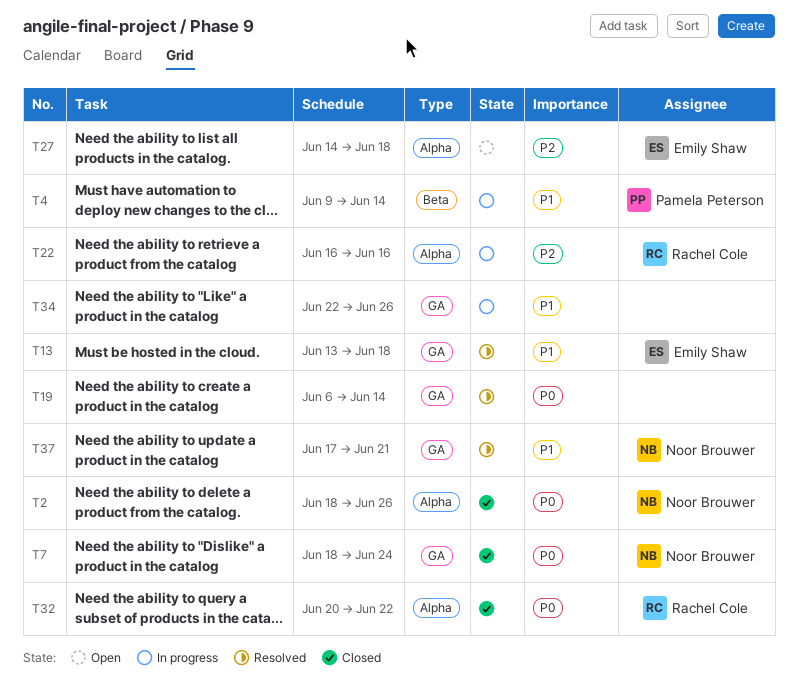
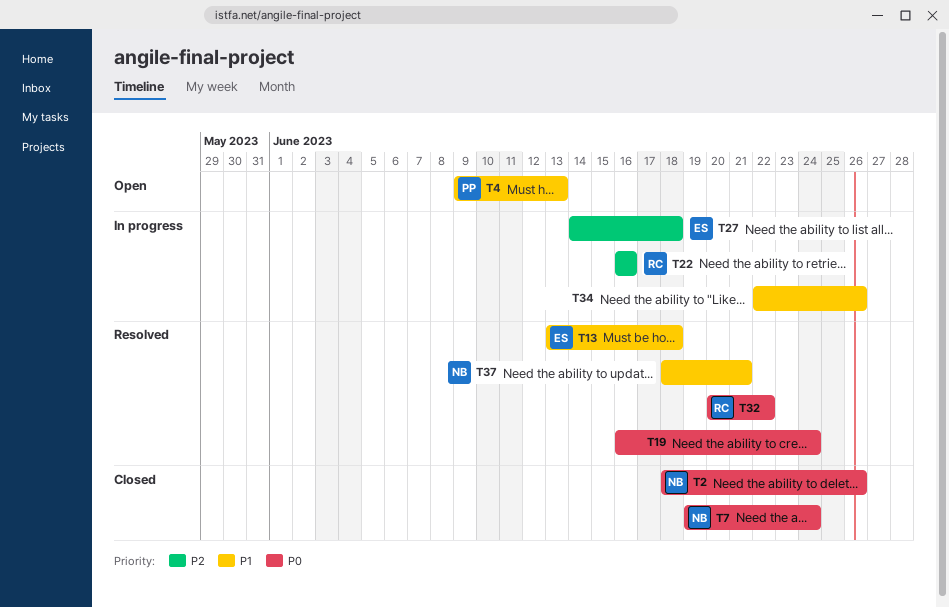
T4, status: In progress -> Open
T4, due: Jun 14 -> Jun 13
T7, start: Jun 18 -> Jun 19
T19, start: Jun 6 -> Jun 16
T19, due: Jun 14 -> Jun 24
T27, status: Open -> In progress
T32, status: Closed -> Resolved
T37, start: Jun 17 -> Jun 18

